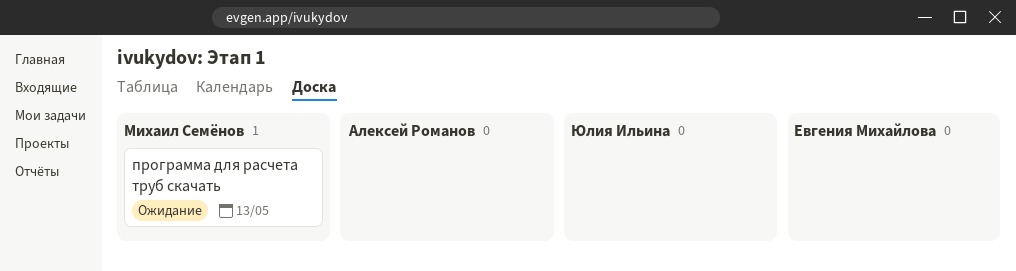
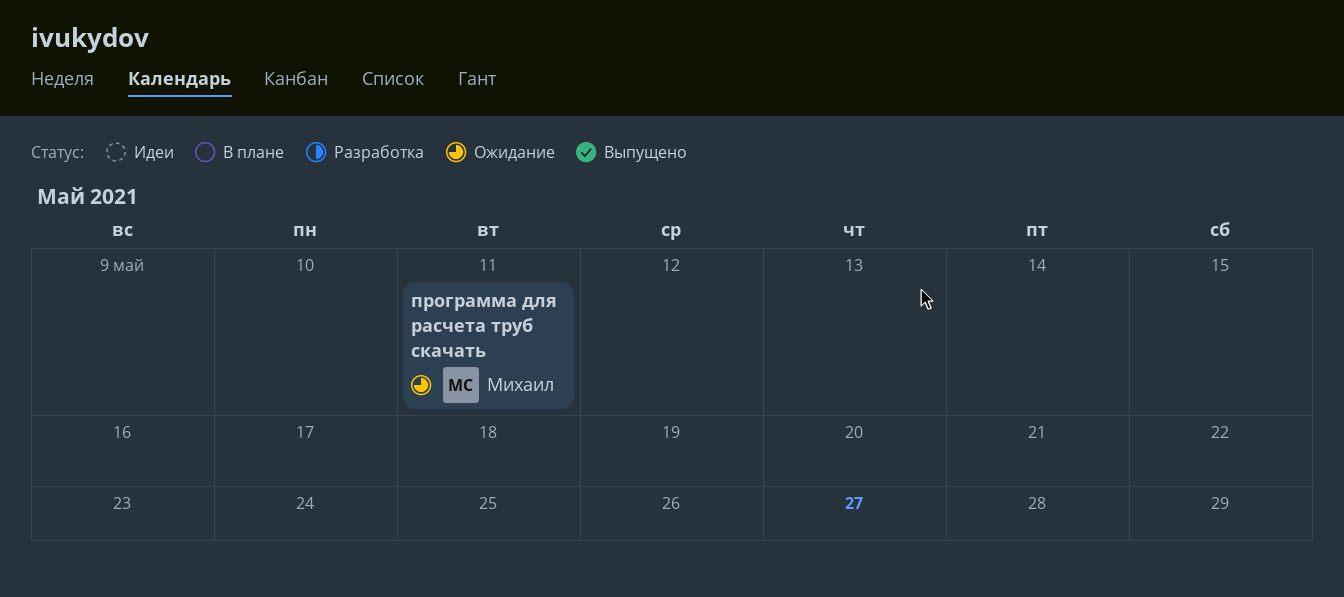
программа для расчета труб скачать, due: May 13 -> May 11

